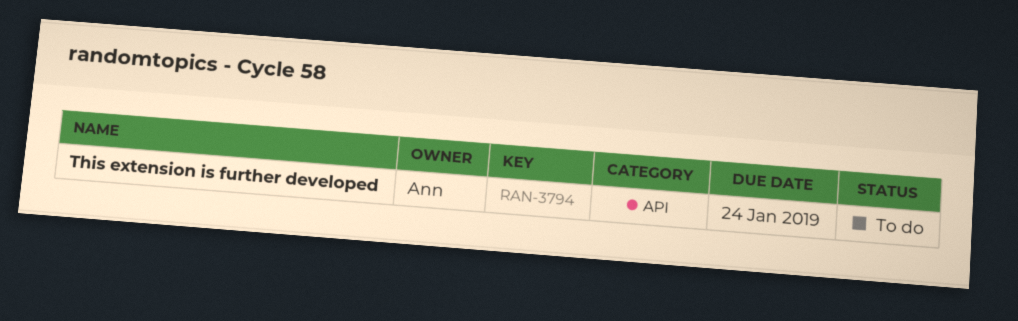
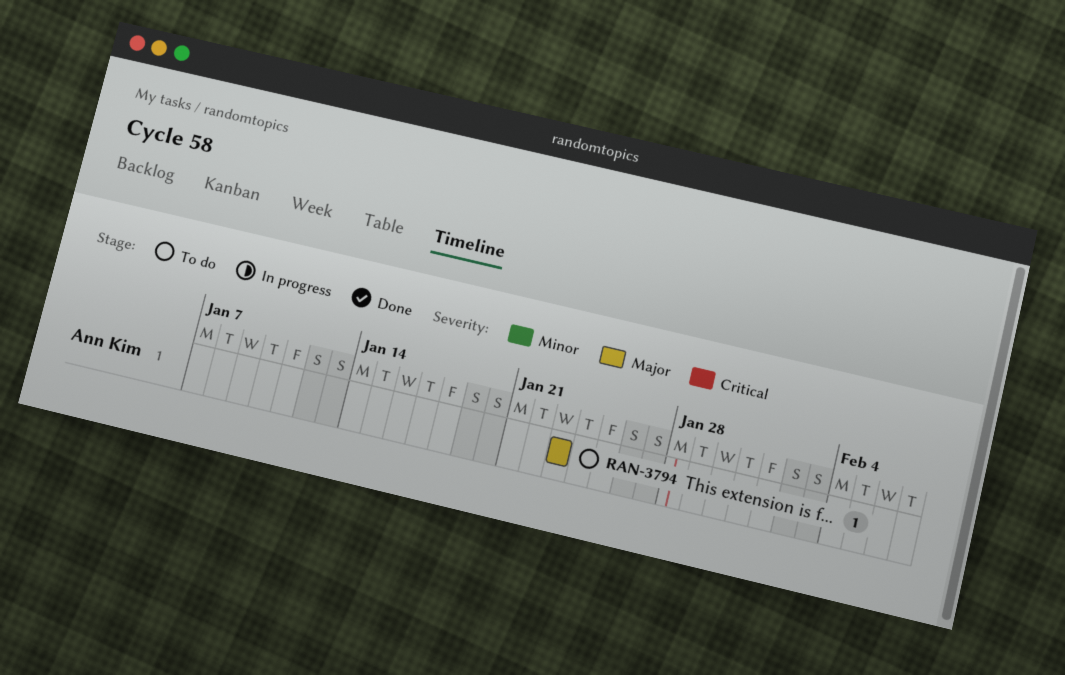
RAN-3794, due: Jan 24 -> Jan 23

